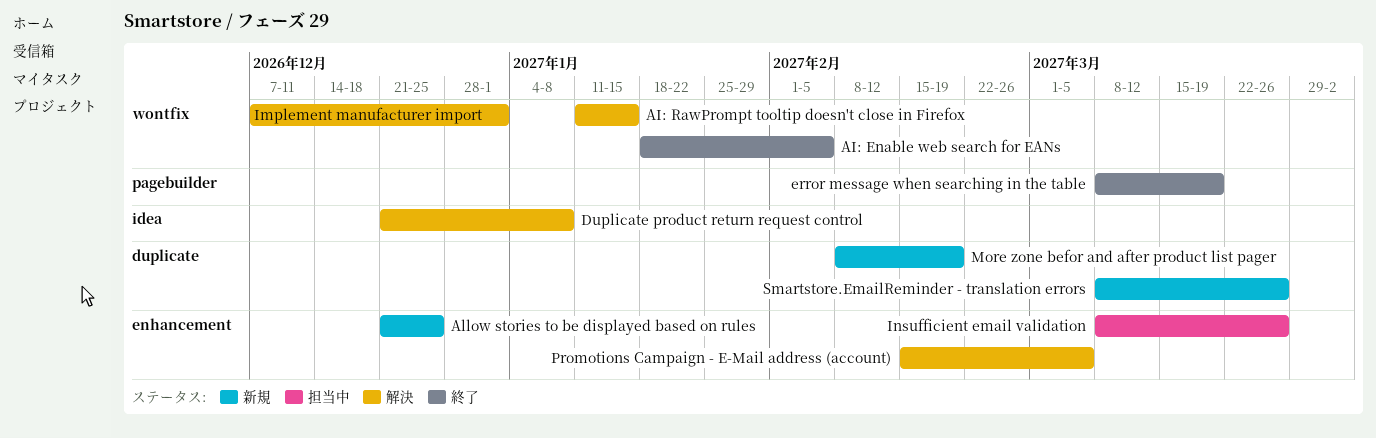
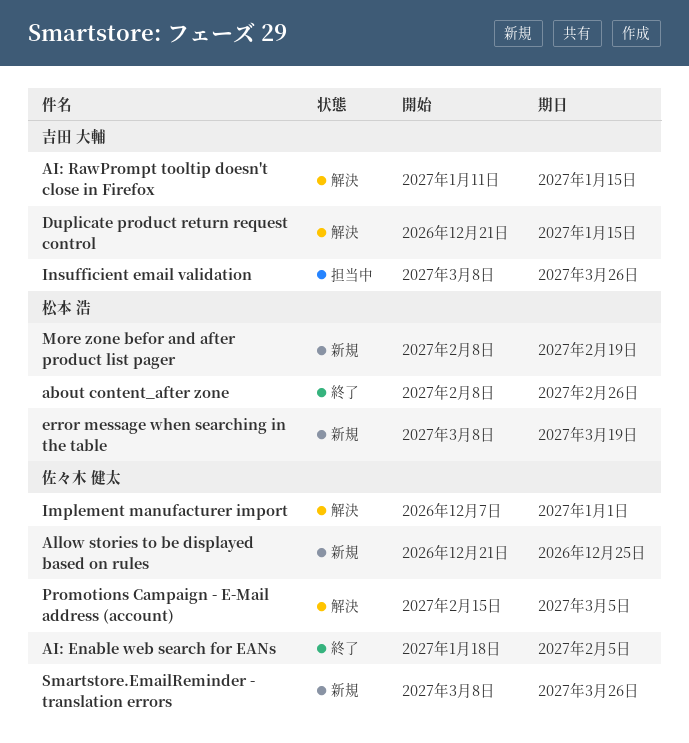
about content_after zone: none -> present
Duplicate product return request control, due: Jan 8 -> Jan 15
error message when searching in the table, status: 終了 -> 新規

